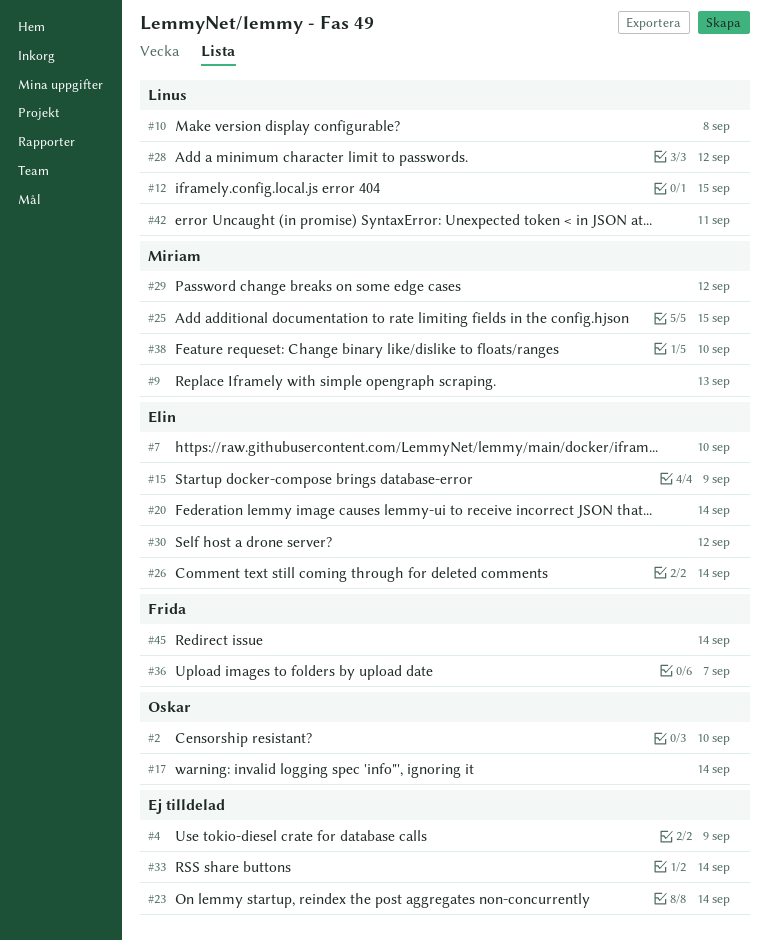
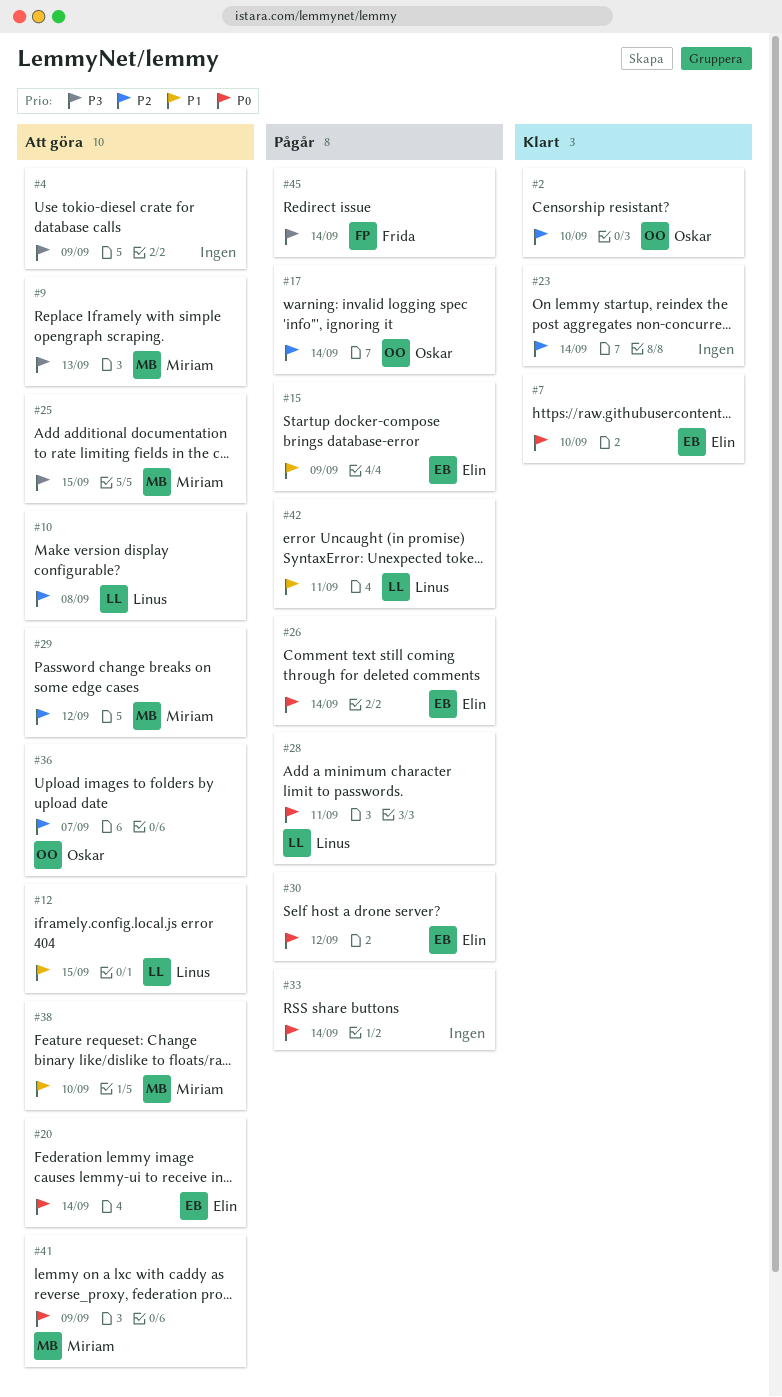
#28, due: Sep 12 -> Sep 11
#36, owner: Frida -> Oskar
#41: none -> present

